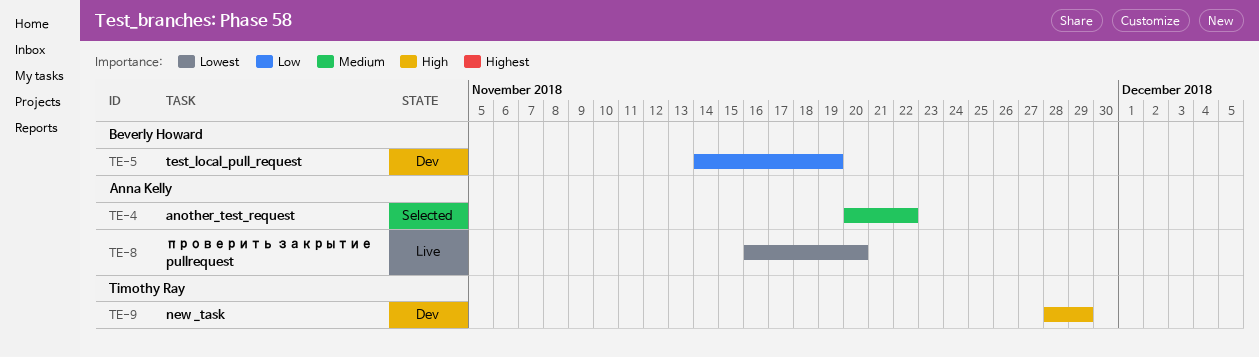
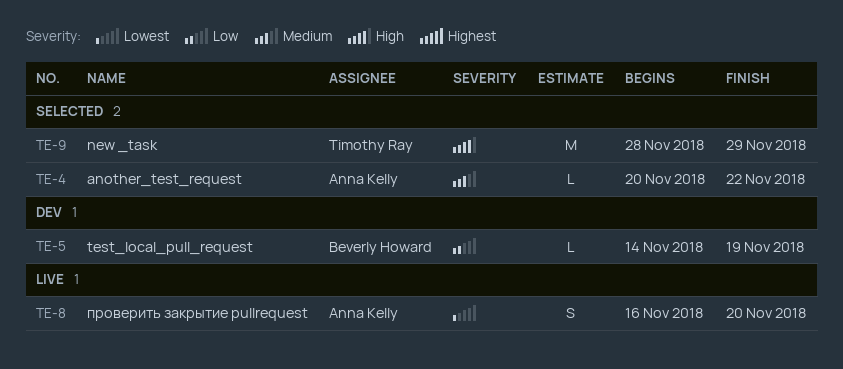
TE-9, status: Dev -> Selected

